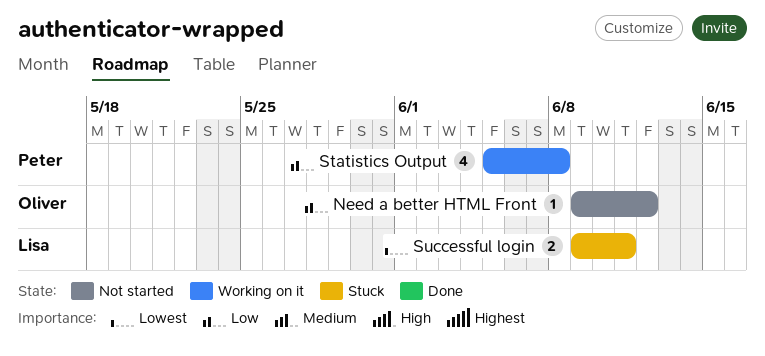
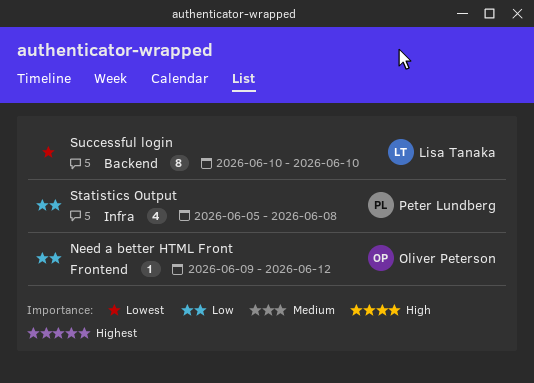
Successful login, estimate: 2 -> 8
Successful login, start: Jun 9 -> Jun 10
Successful login, due: Jun 11 -> Jun 10

